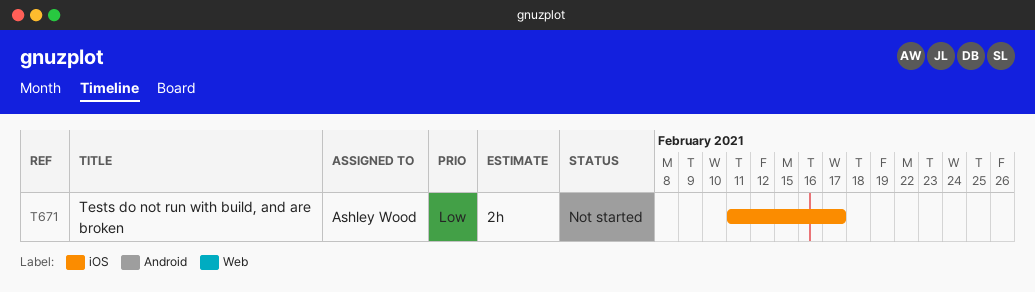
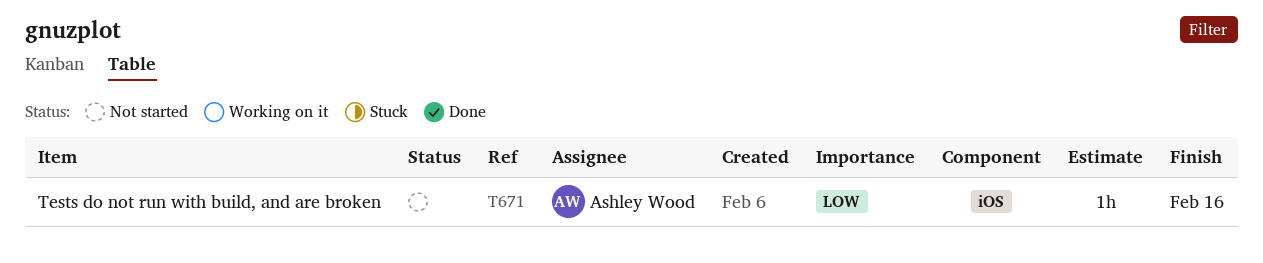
T671, estimate: 2h -> 1h
T671, due: Feb 17 -> Feb 16

